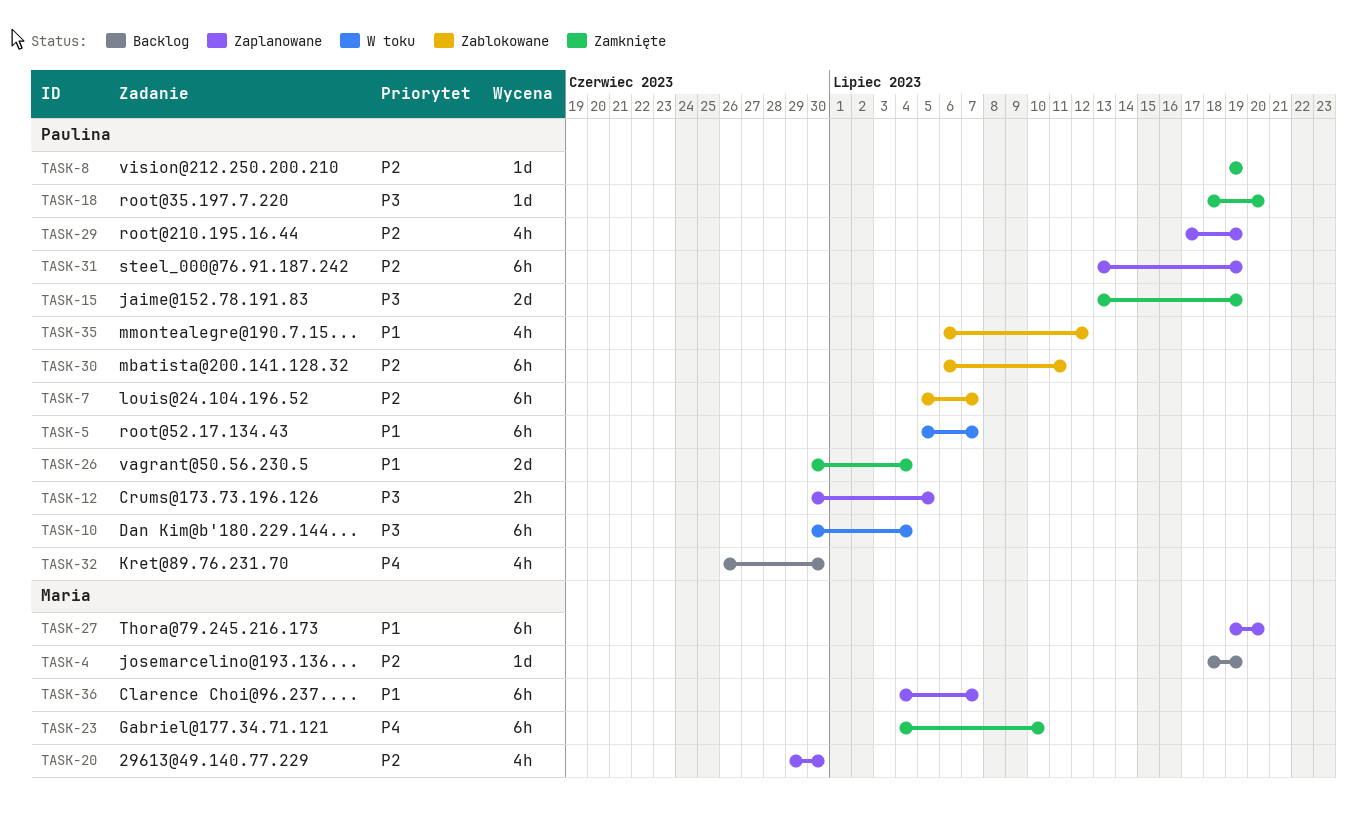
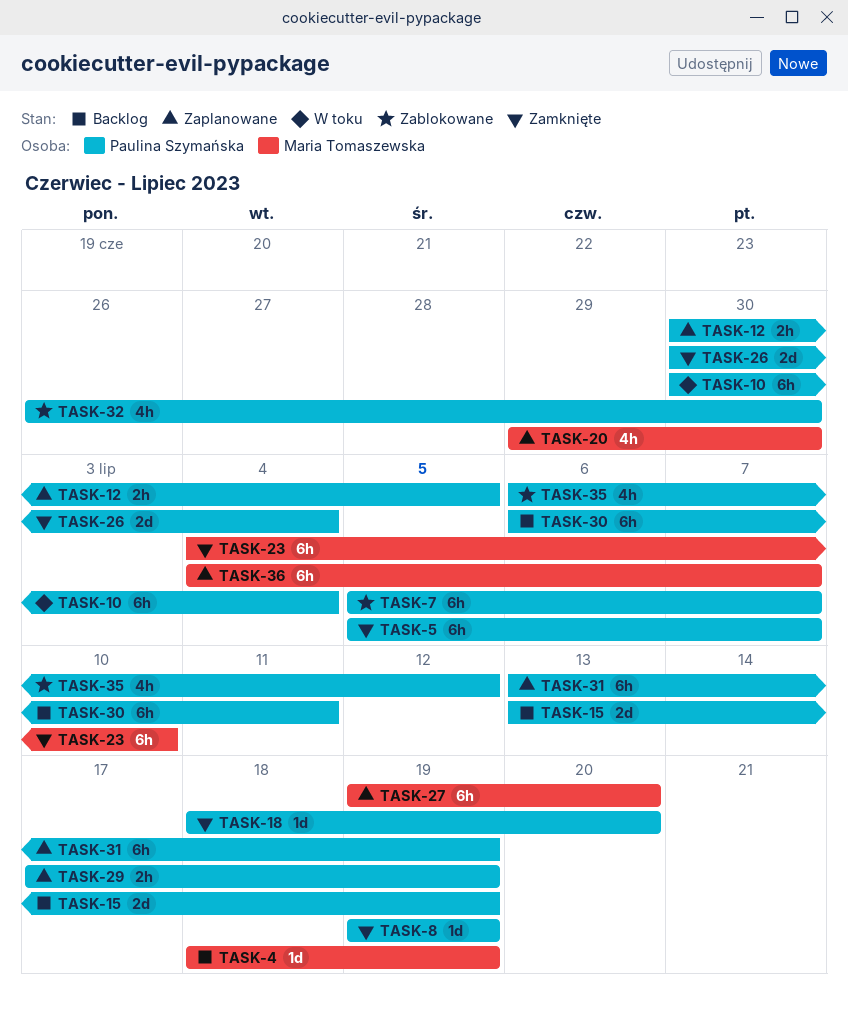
TASK-5, status: W toku -> Zamknięte
TASK-15, status: Zamknięte -> Backlog
TASK-29, estimate: 4h -> 2h
TASK-30, status: Zablokowane -> Backlog
TASK-32, status: Backlog -> Zablokowane

